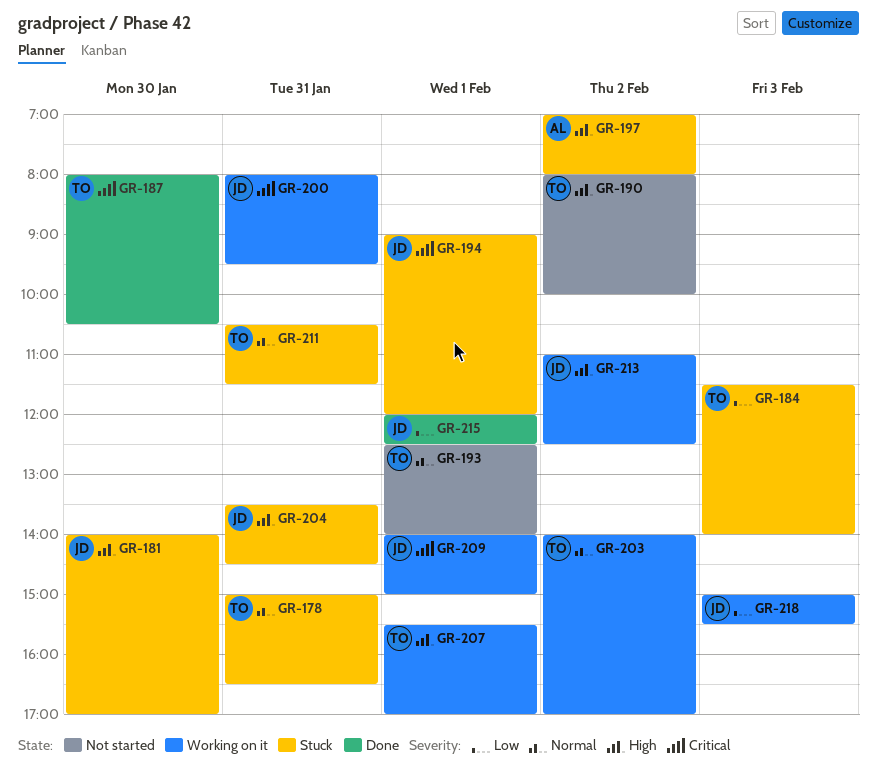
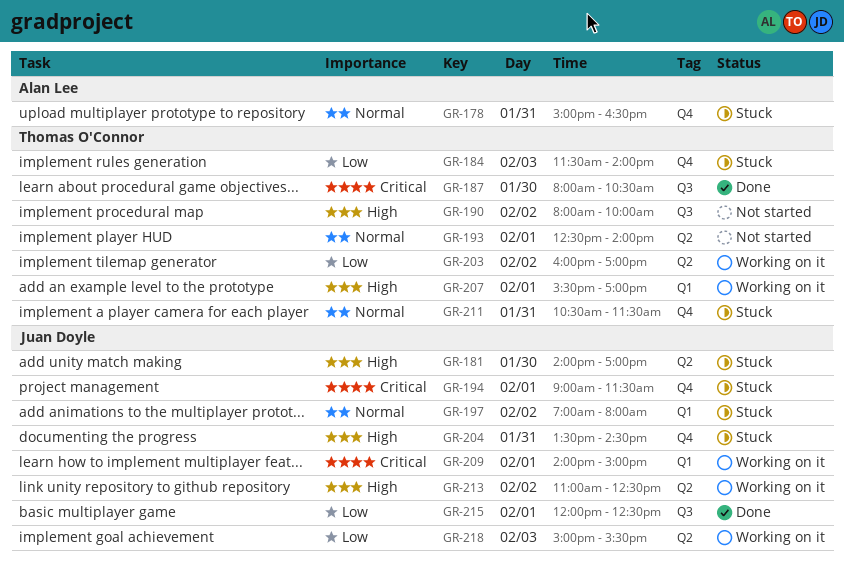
GR-178, owner: Thomas O'Connor -> Alan Lee
GR-194, ends: 12:00 -> 11:30
GR-197, owner: Alan Lee -> Juan Doyle
GR-197, priority: High -> Normal
GR-200: present -> none
GR-203, priority: Normal -> Low
GR-203, begins: 14:00 -> 16:00

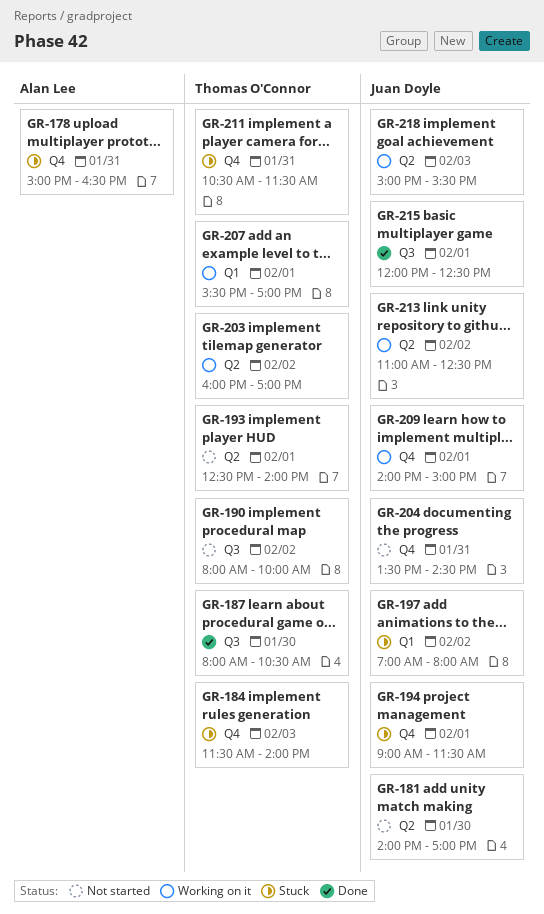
GR-181, status: Stuck -> Not started
GR-204, status: Stuck -> Not started
GR-209, label: Q1 -> Q4

